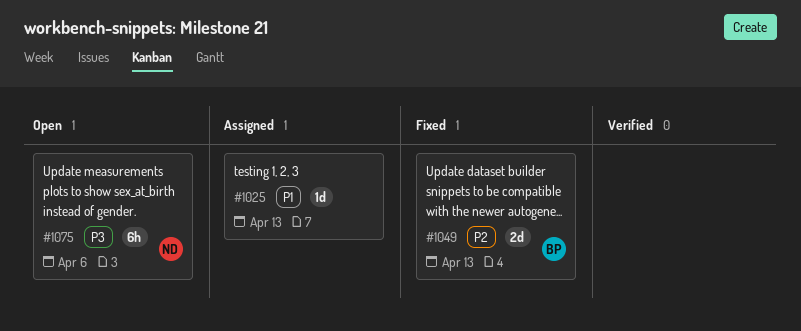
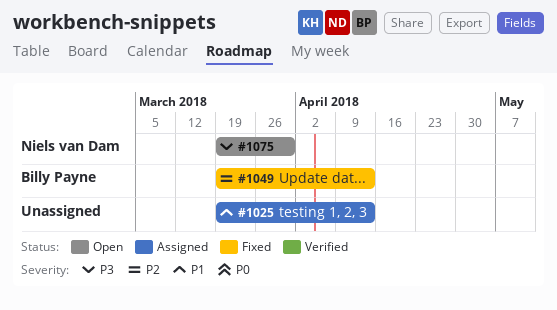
#1075, due: Apr 6 -> Mar 30

